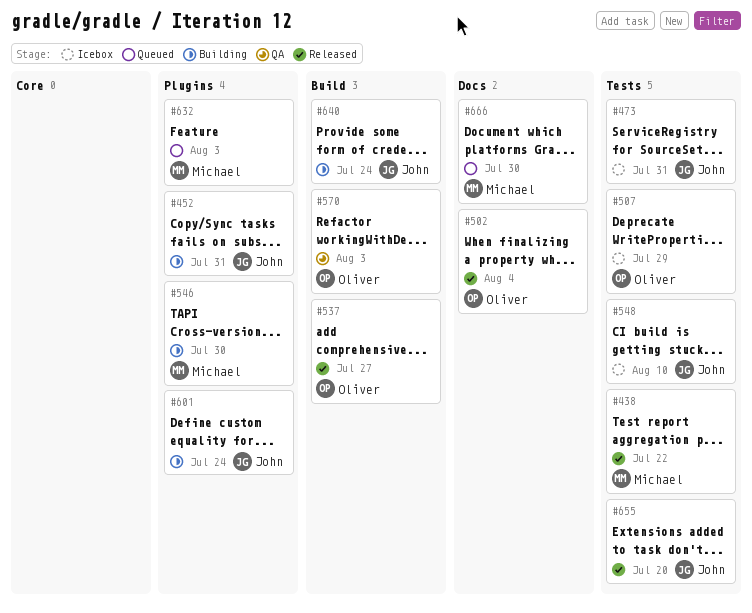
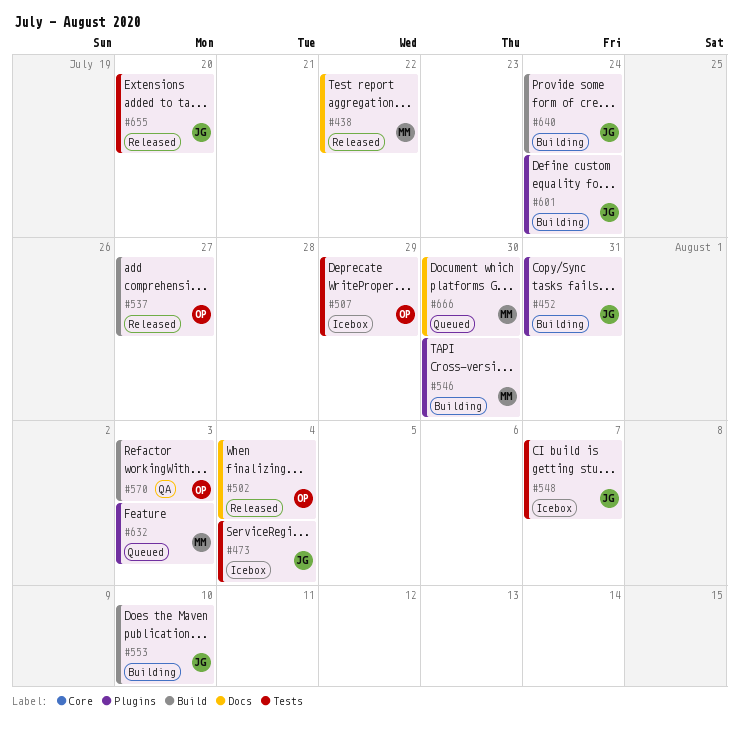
#438, label: Tests -> Docs
#473, due: Jul 31 -> Aug 4
#548, due: Aug 10 -> Aug 7
#553: none -> present

